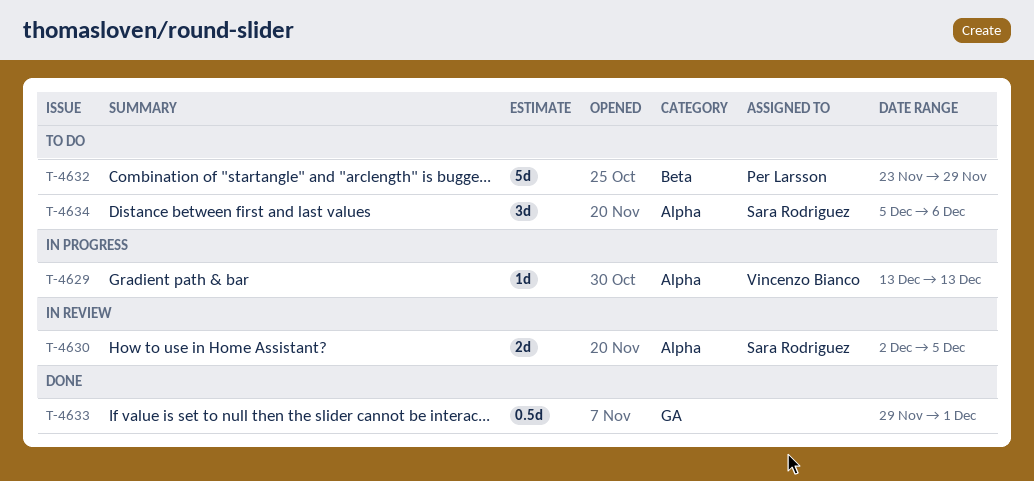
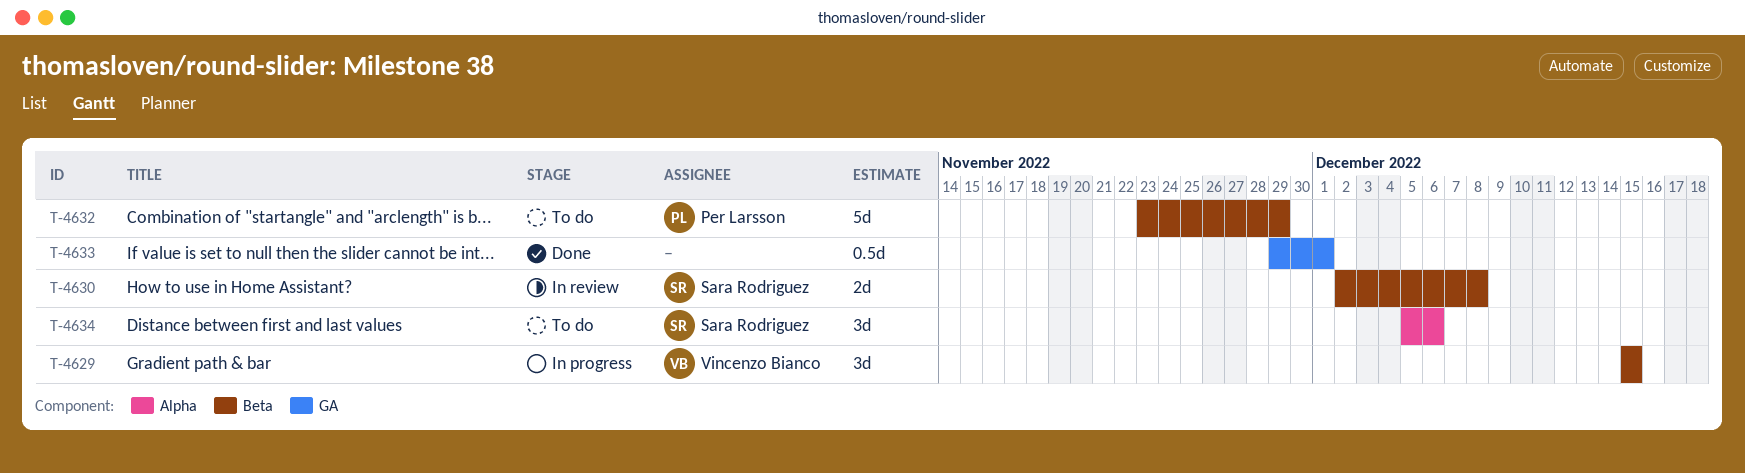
T-4629, label: Alpha -> Beta
T-4629, estimate: 1d -> 3d
T-4629, start: Dec 13 -> Dec 15
T-4629, due: Dec 13 -> Dec 15
T-4630, label: Alpha -> Beta
T-4630, due: Dec 5 -> Dec 8

